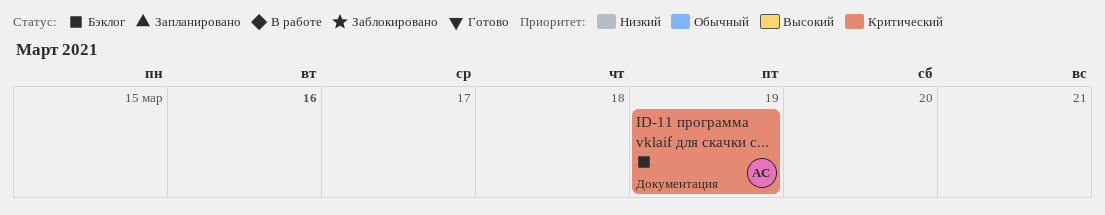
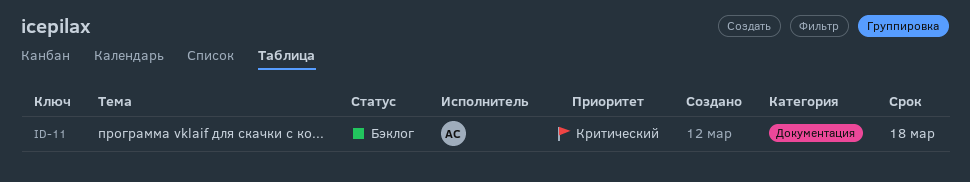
ID-11, due: Mar 19 -> Mar 18

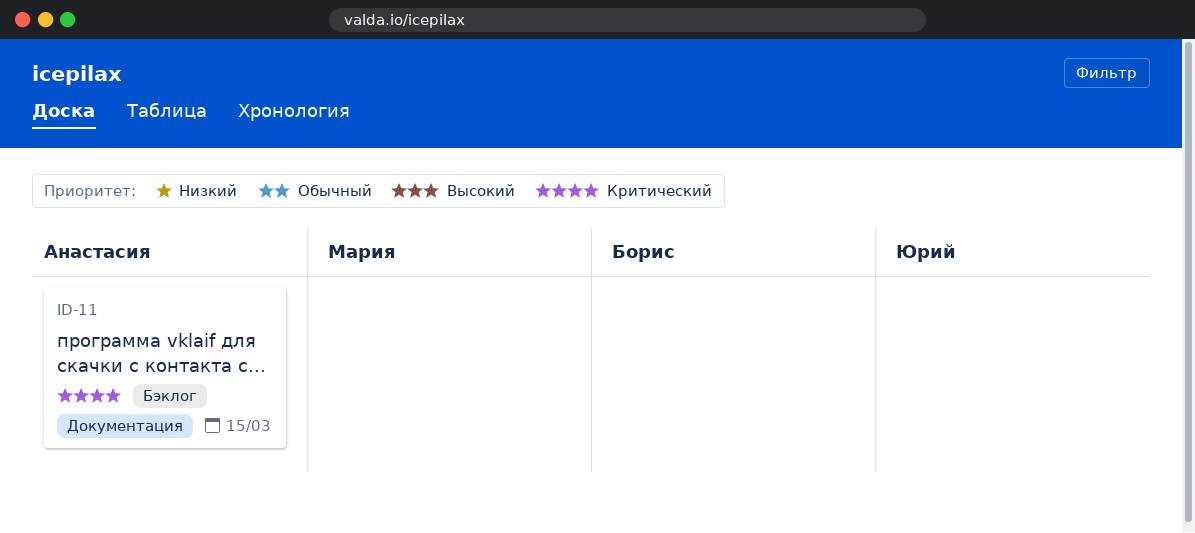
ID-11, due: Mar 18 -> Mar 15

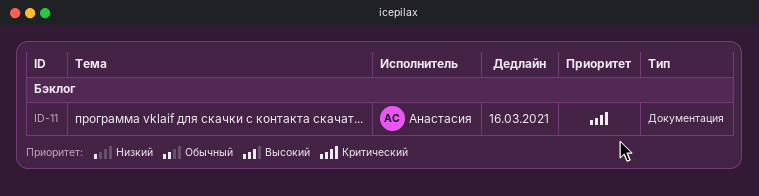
ID-11, due: Mar 15 -> Mar 16

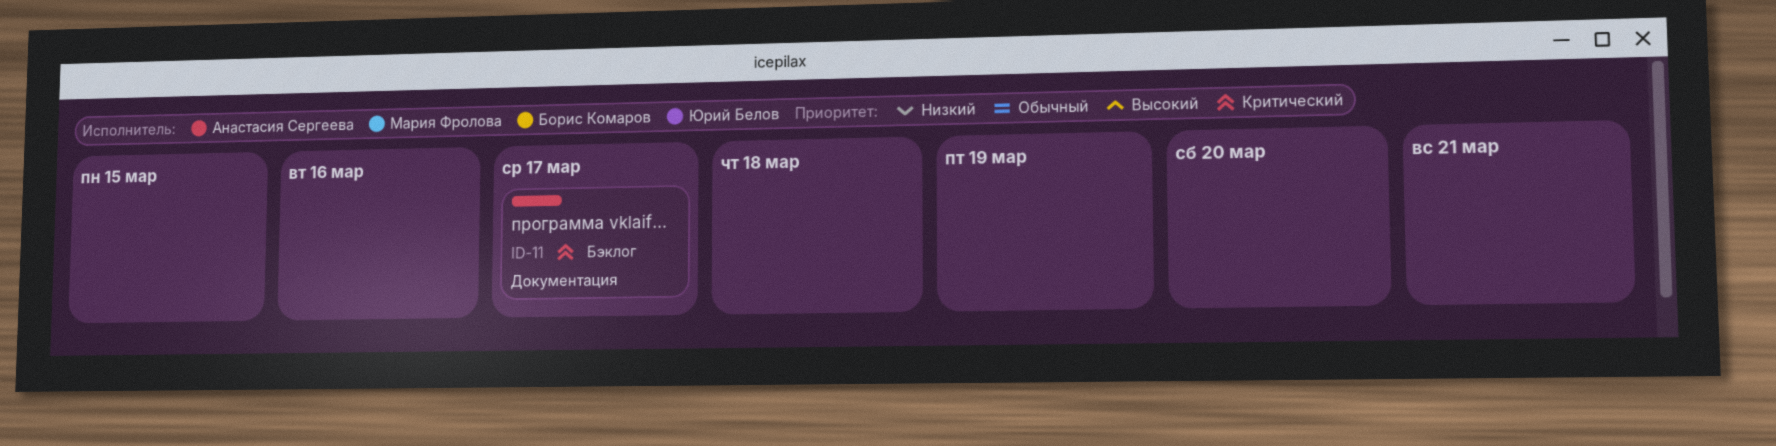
ID-11, due: Mar 16 -> Mar 17

